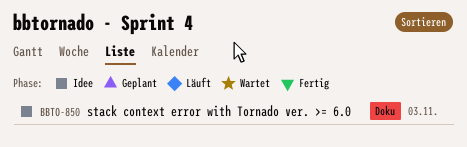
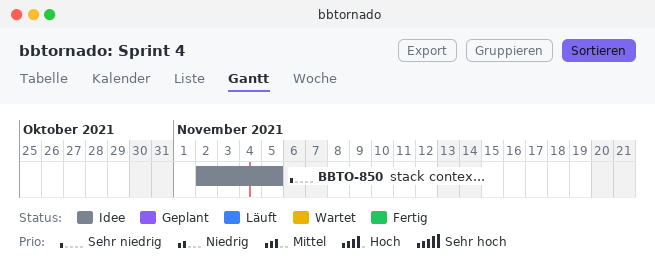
BBTO-850, due: Nov 3 -> Nov 5

